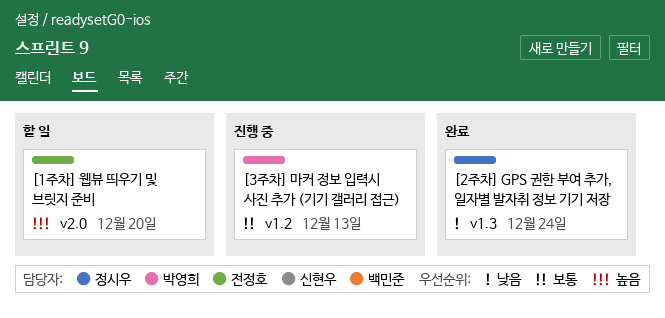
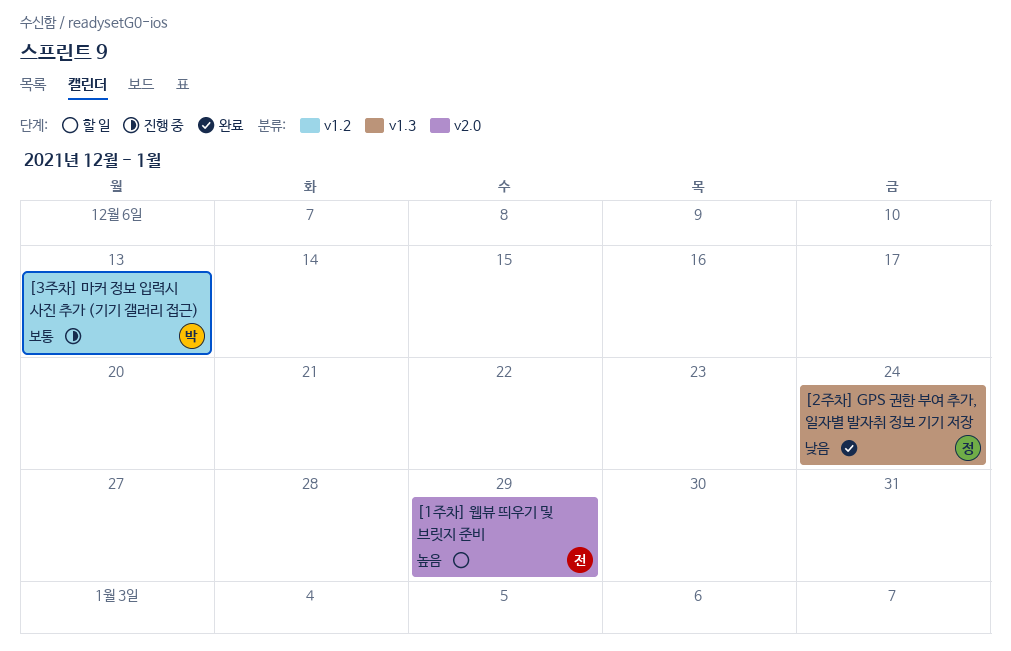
[1주차] 웹뷰 띄우기 및 브릿지 준비, due: Dec 20 -> Dec 29

